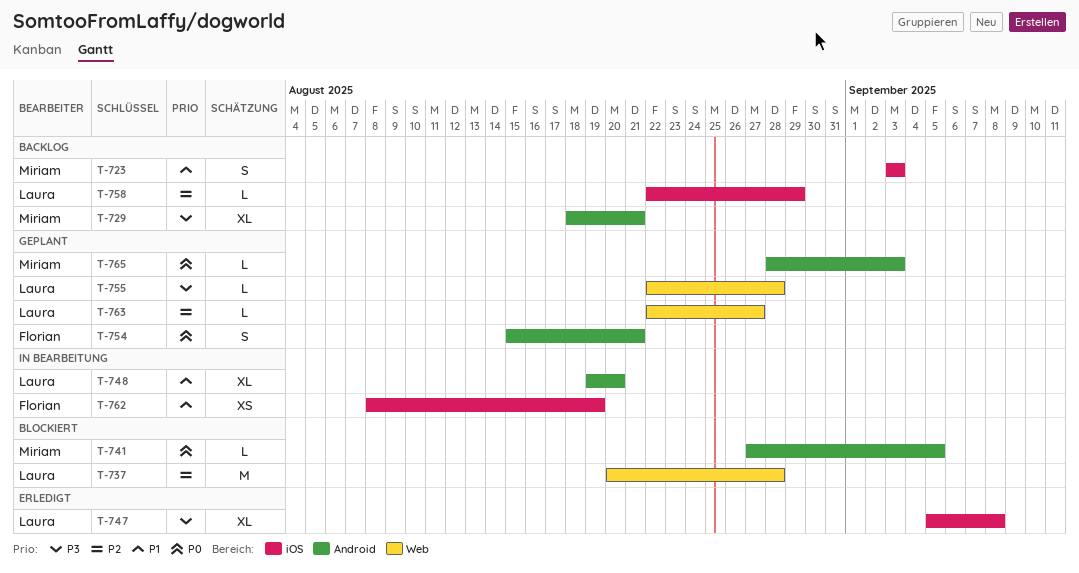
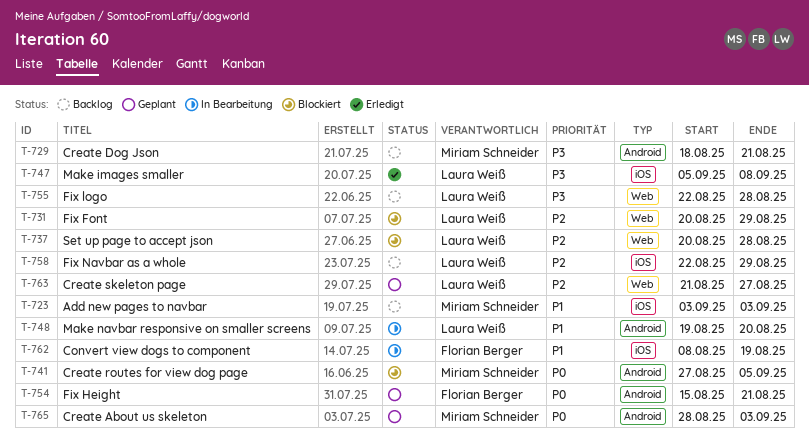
T-731: none -> present
T-755, status: Geplant -> Backlog
T-763, start: Aug 22 -> Aug 21

